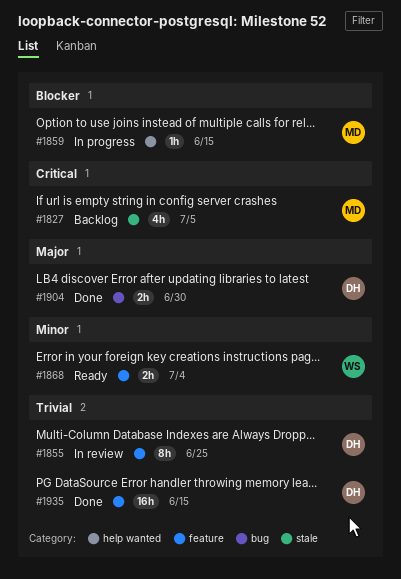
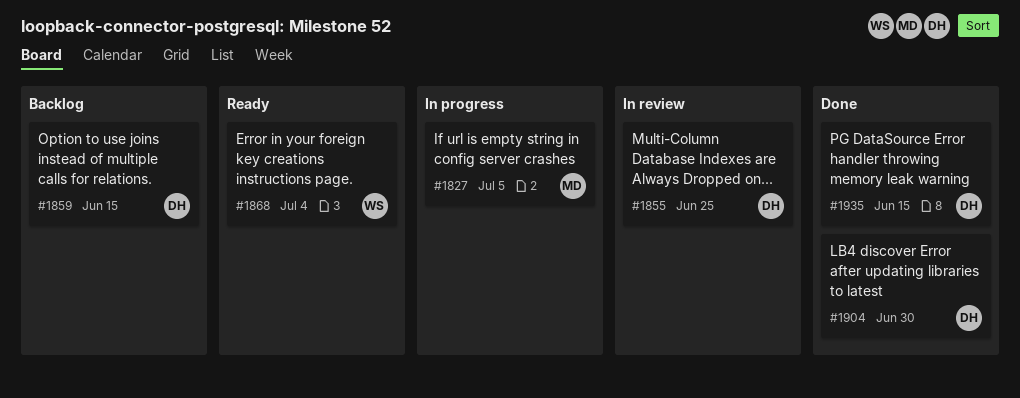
#1827, status: Backlog -> In progress
#1859, status: In progress -> Backlog
#1859, owner: MD -> DH

